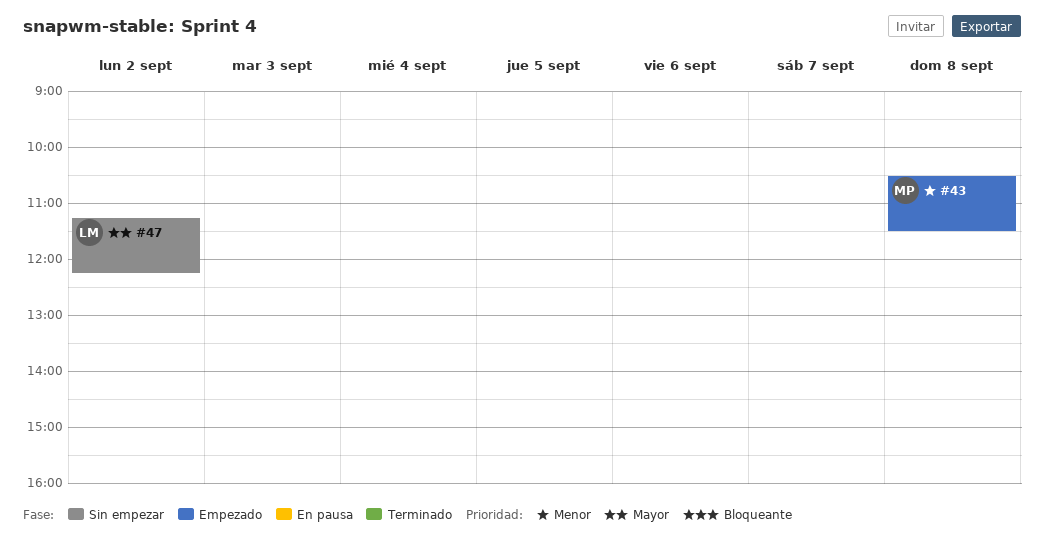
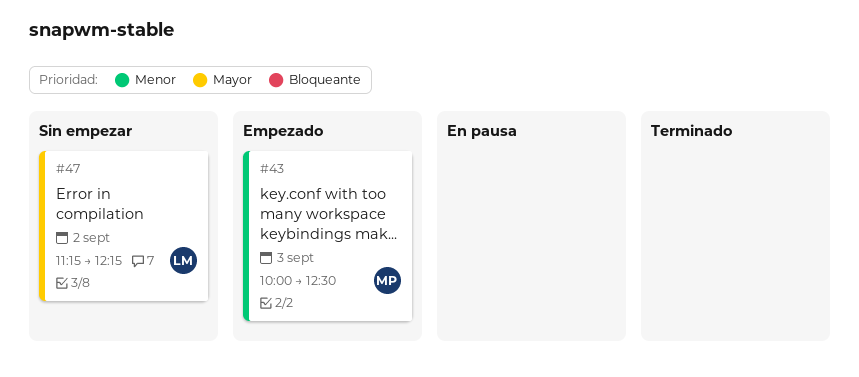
#43, day: Sep 8 -> Sep 3
#43, begins: 10:30 -> 10:00
#43, ends: 11:30 -> 12:30

